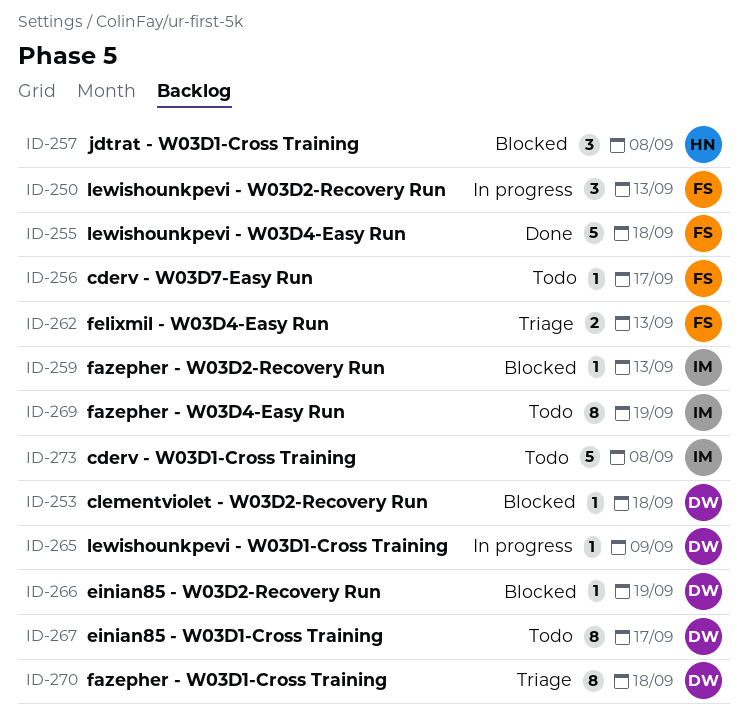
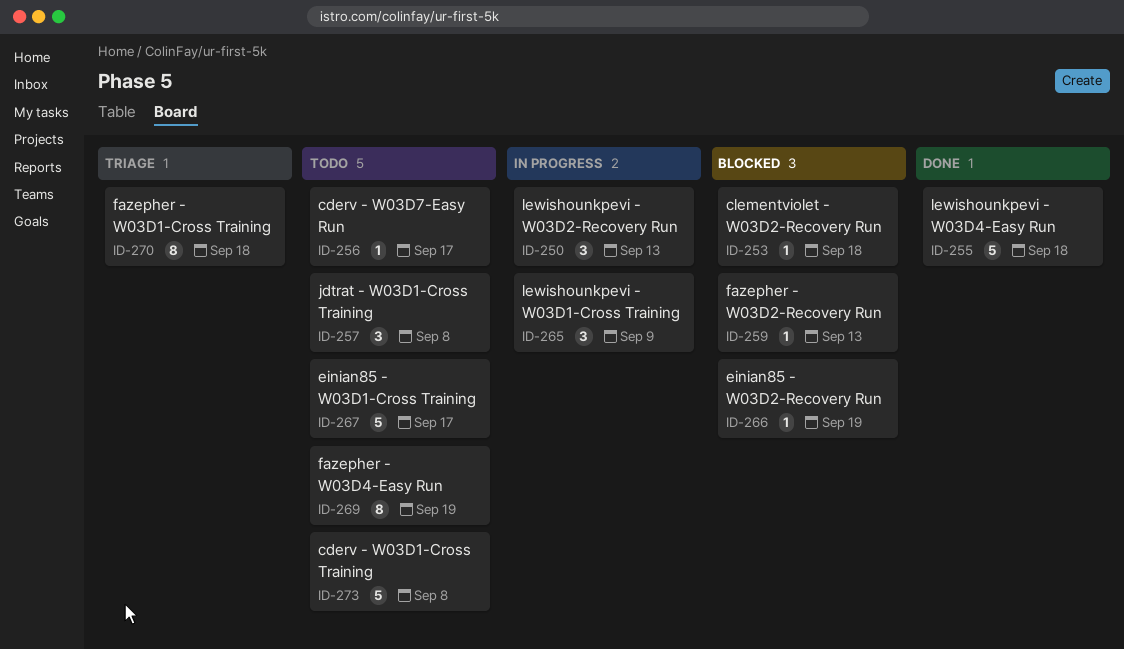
ID-257, status: Blocked -> Todo
ID-262: present -> none
ID-265, estimate: 1 -> 3
ID-267, estimate: 8 -> 5

